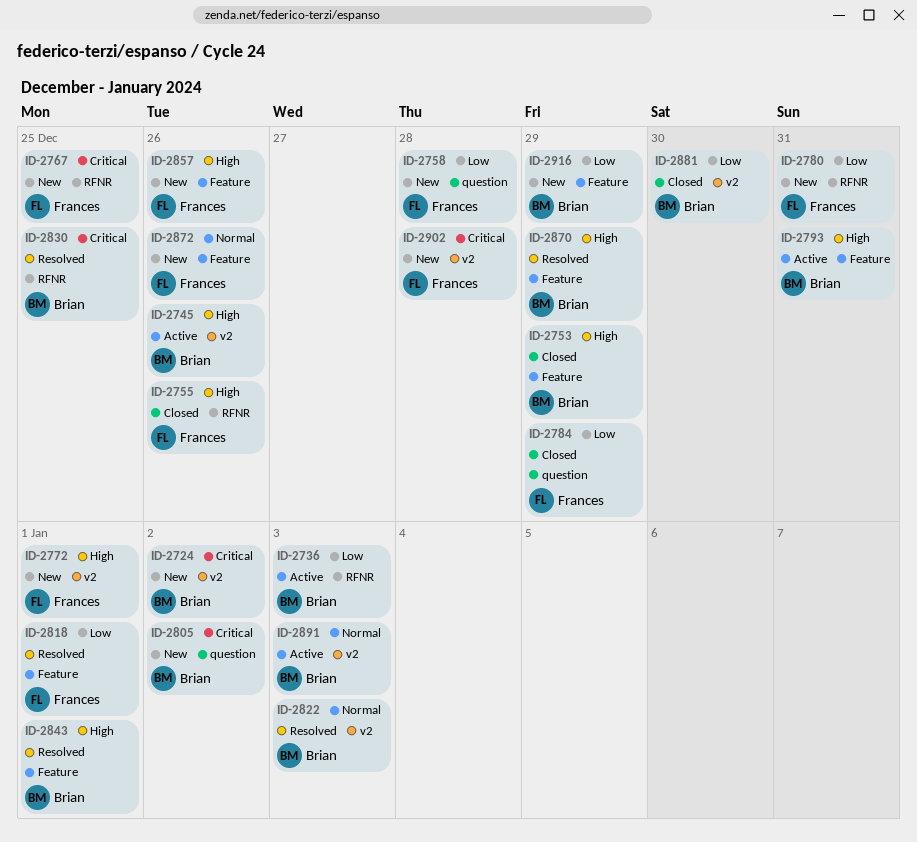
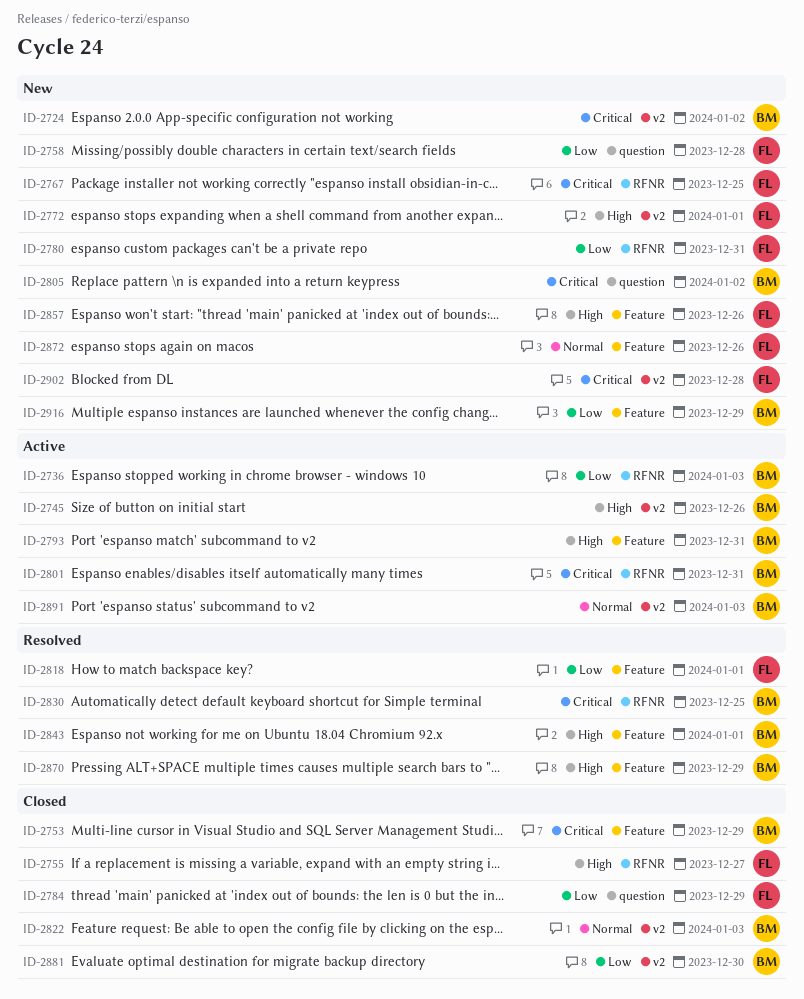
ID-2753, priority: High -> Critical
ID-2755, due: Dec 26 -> Dec 27
ID-2801: none -> present
ID-2822, status: Resolved -> Closed

